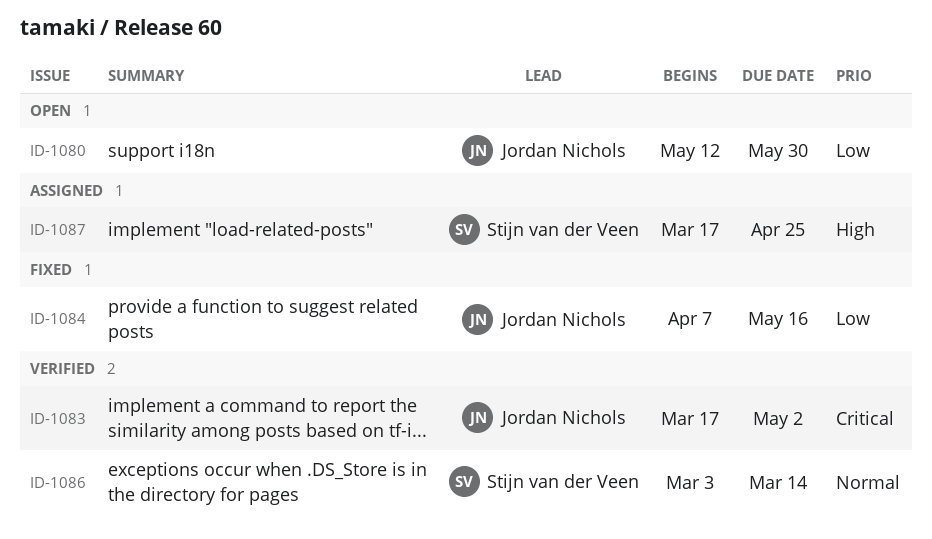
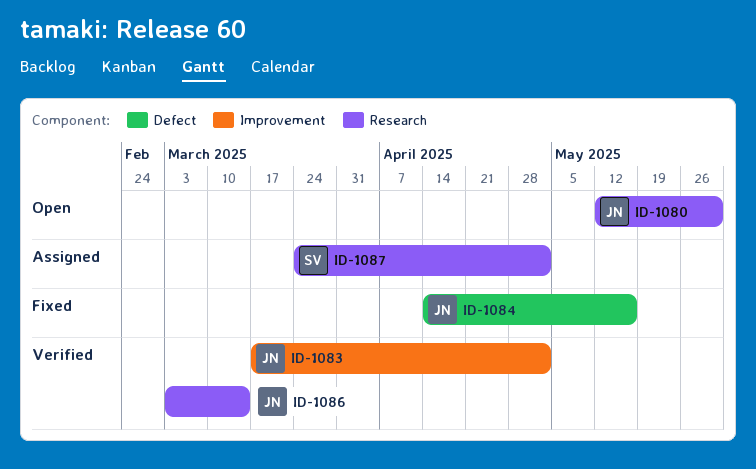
ID-1084, start: Apr 7 -> Apr 14
ID-1086, owner: Stijn van der Veen -> Jordan Nichols
ID-1087, start: Mar 17 -> Mar 24
ID-1087, due: Apr 25 -> May 2

